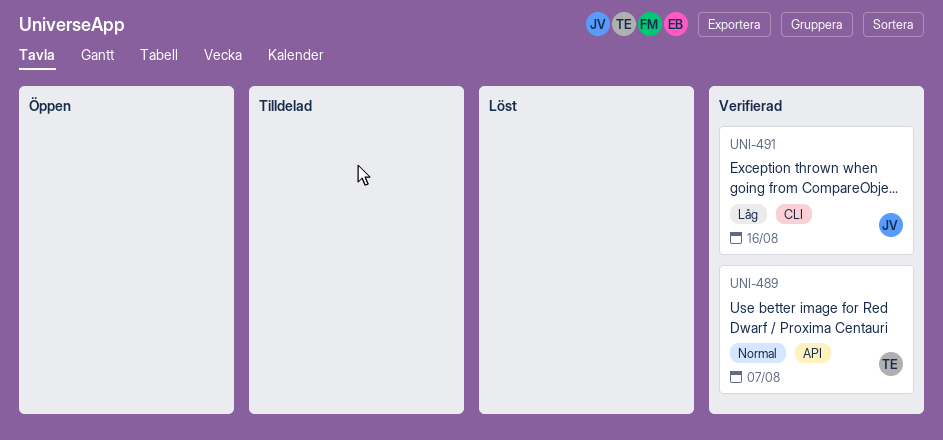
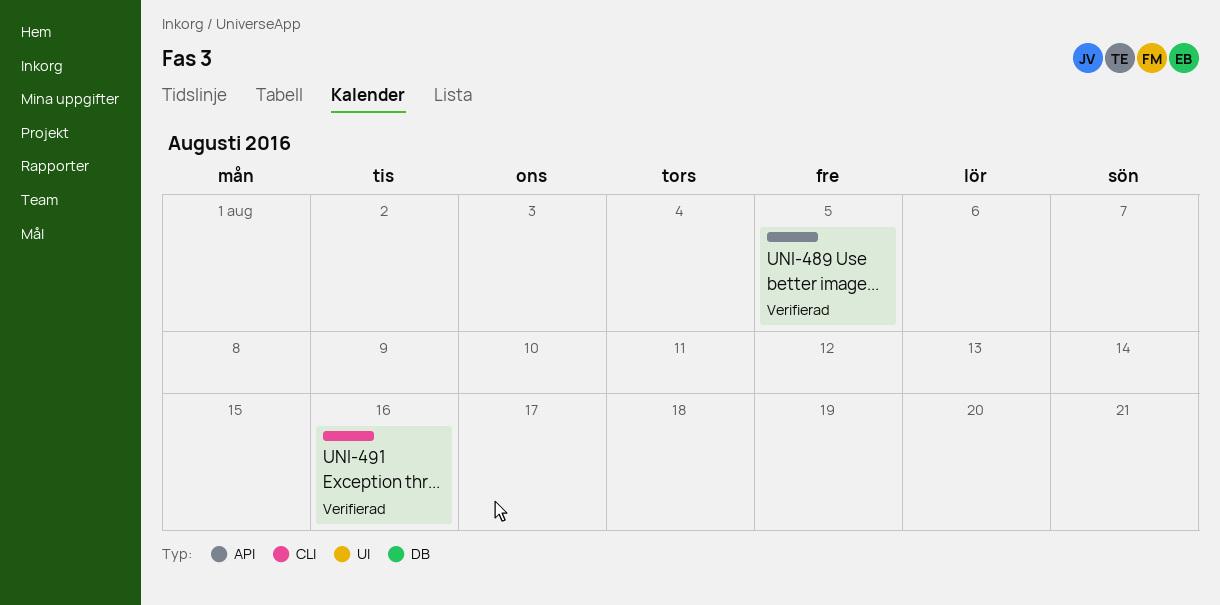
UNI-489, due: Aug 7 -> Aug 5

